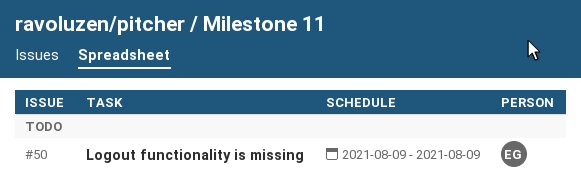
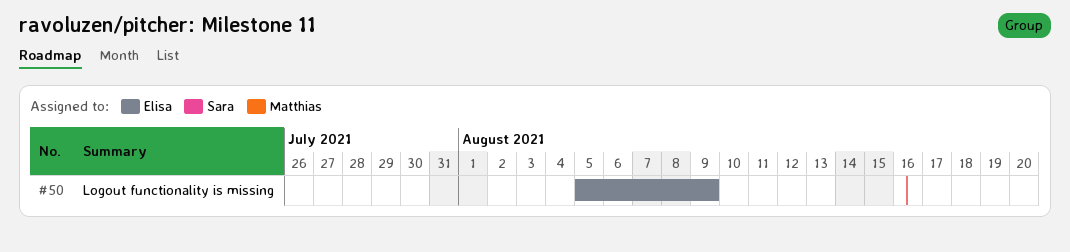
#50, start: Aug 9 -> Aug 5

